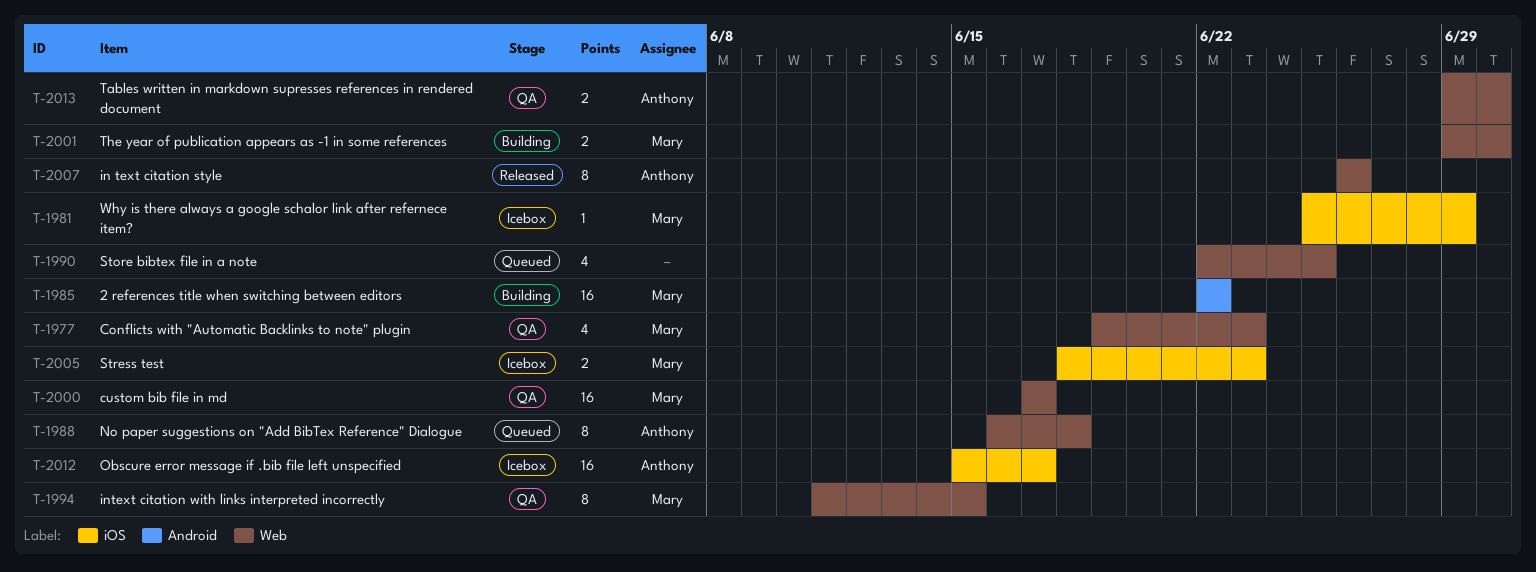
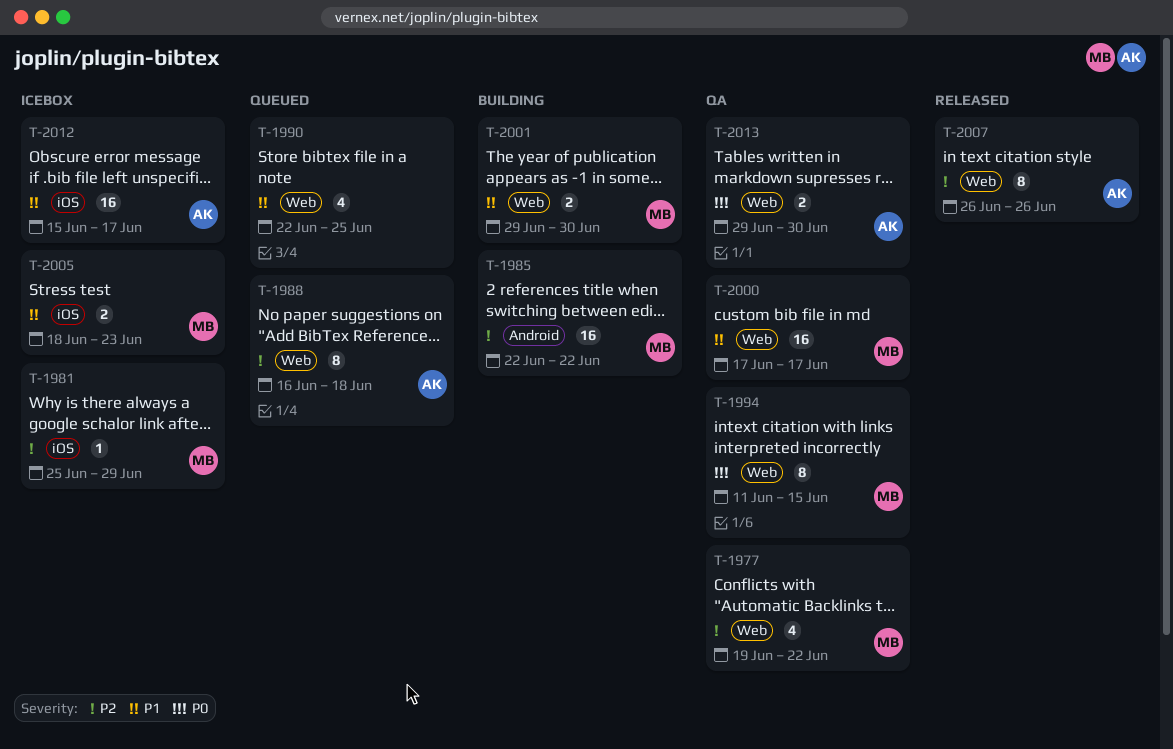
T-1977, due: Jun 23 -> Jun 22

